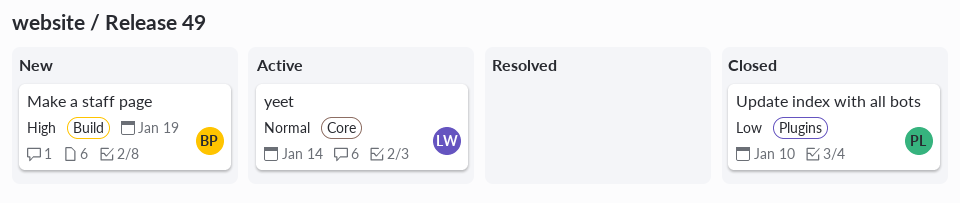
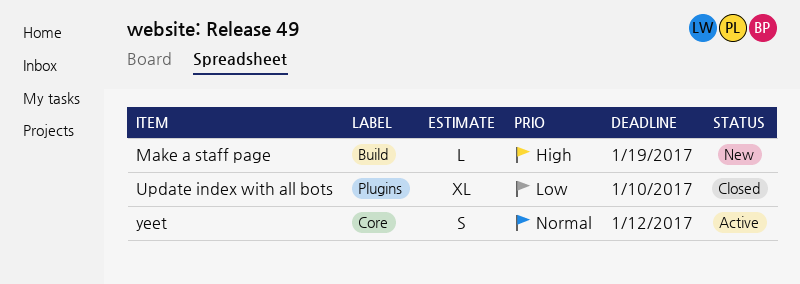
yeet, due: Jan 14 -> Jan 12

